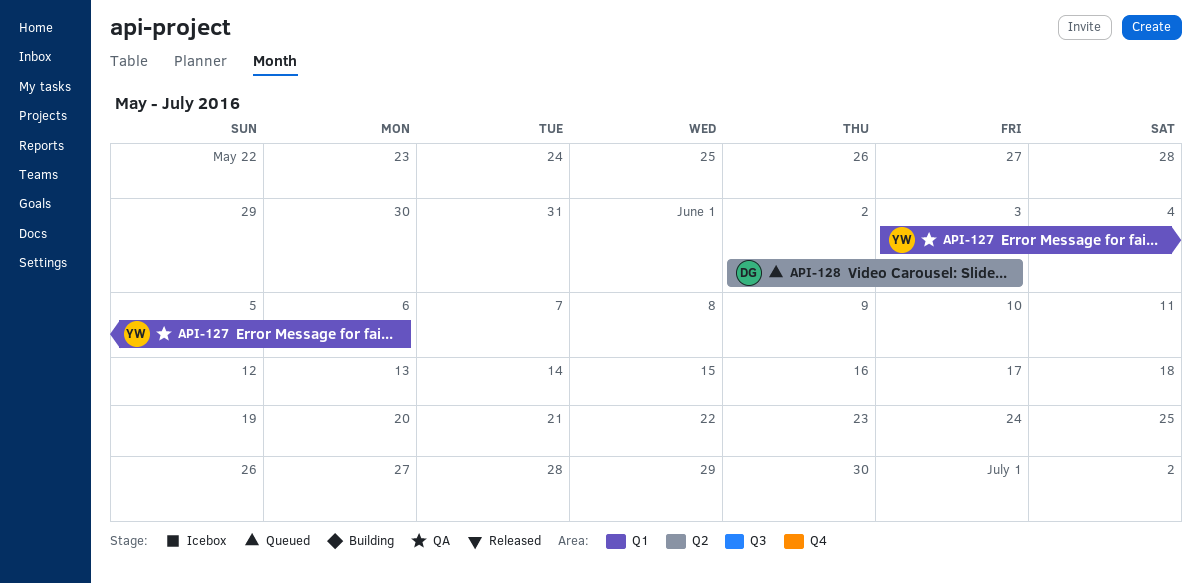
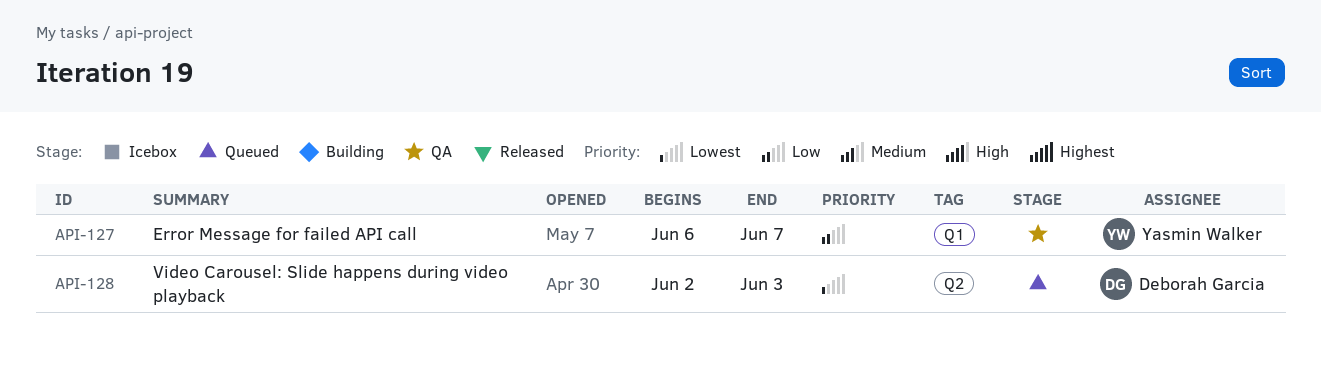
API-127, start: Jun 3 -> Jun 6
API-127, due: Jun 6 -> Jun 7

